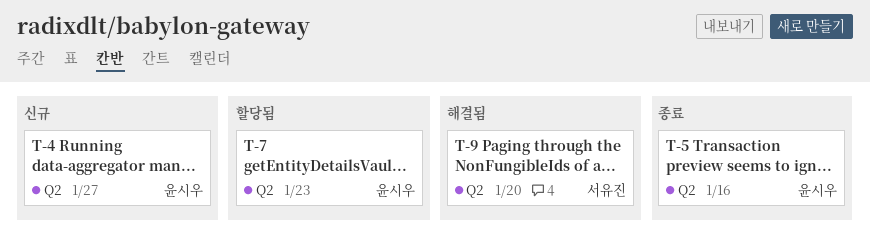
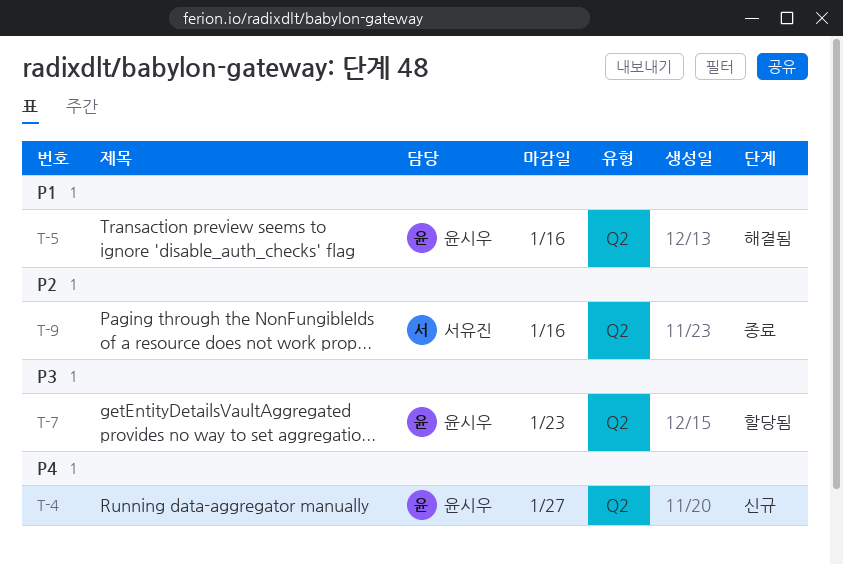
T-5, status: 종료 -> 해결됨
T-9, status: 해결됨 -> 종료
T-9, due: Jan 20 -> Jan 16

